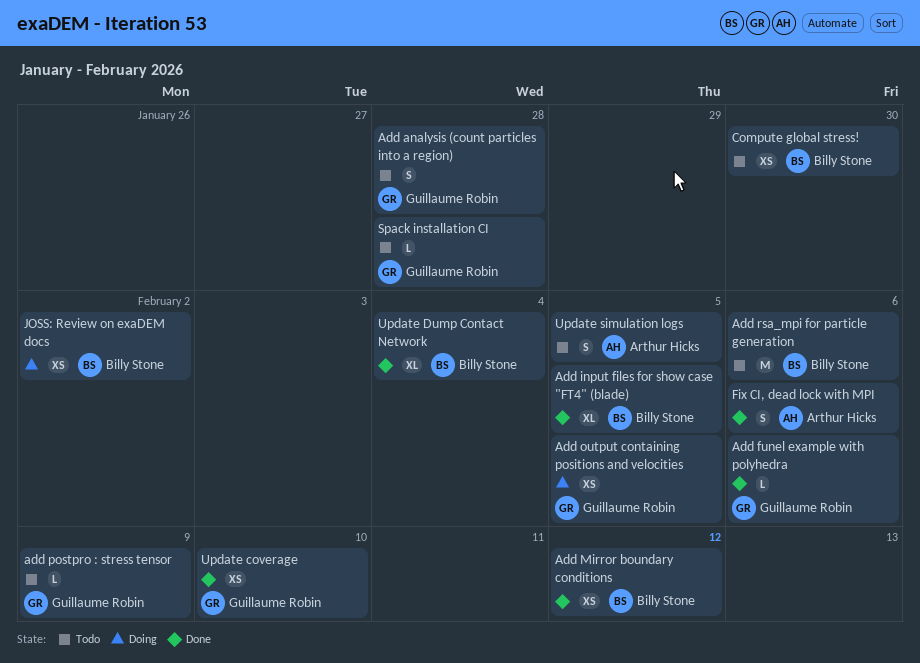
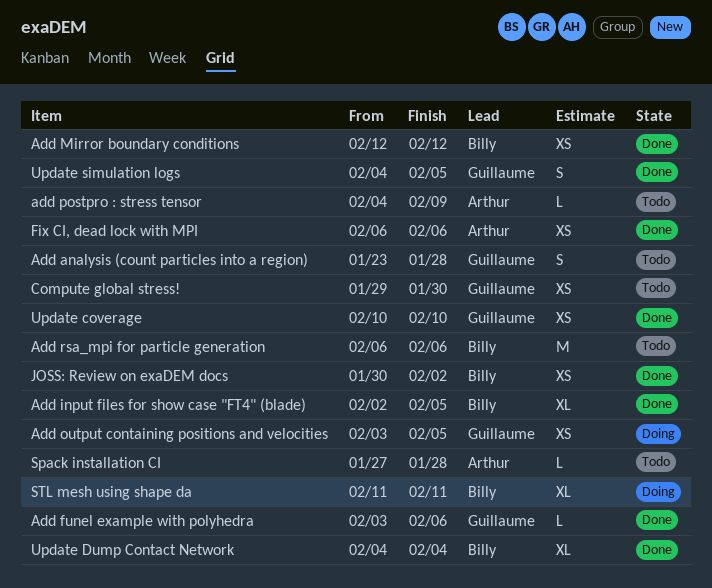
add postpro : stress tensor, owner: Guillaume Robin -> Arthur Hicks
Compute global stress!, owner: Billy Stone -> Guillaume Robin
Fix CI, dead lock with MPI, estimate: S -> XS
JOSS: Review on exaDEM docs, status: Doing -> Done
Spack installation CI, owner: Guillaume Robin -> Arthur Hicks
STL mesh using shape da: none -> present
Update simulation logs, status: Todo -> Done
Update simulation logs, owner: Arthur Hicks -> Guillaume Robin

